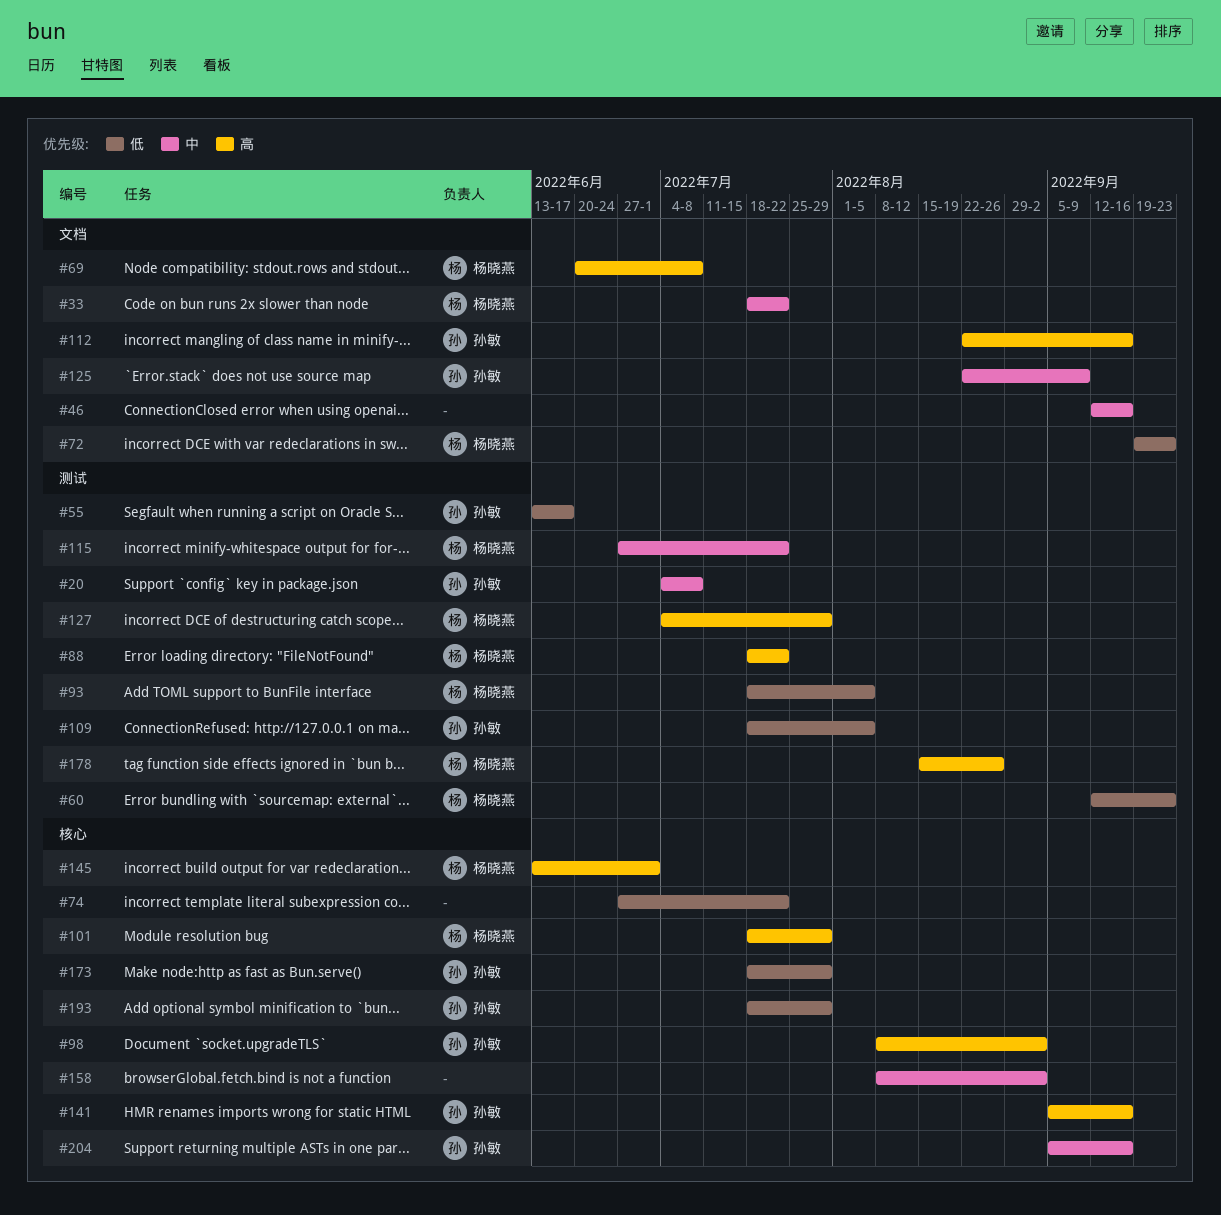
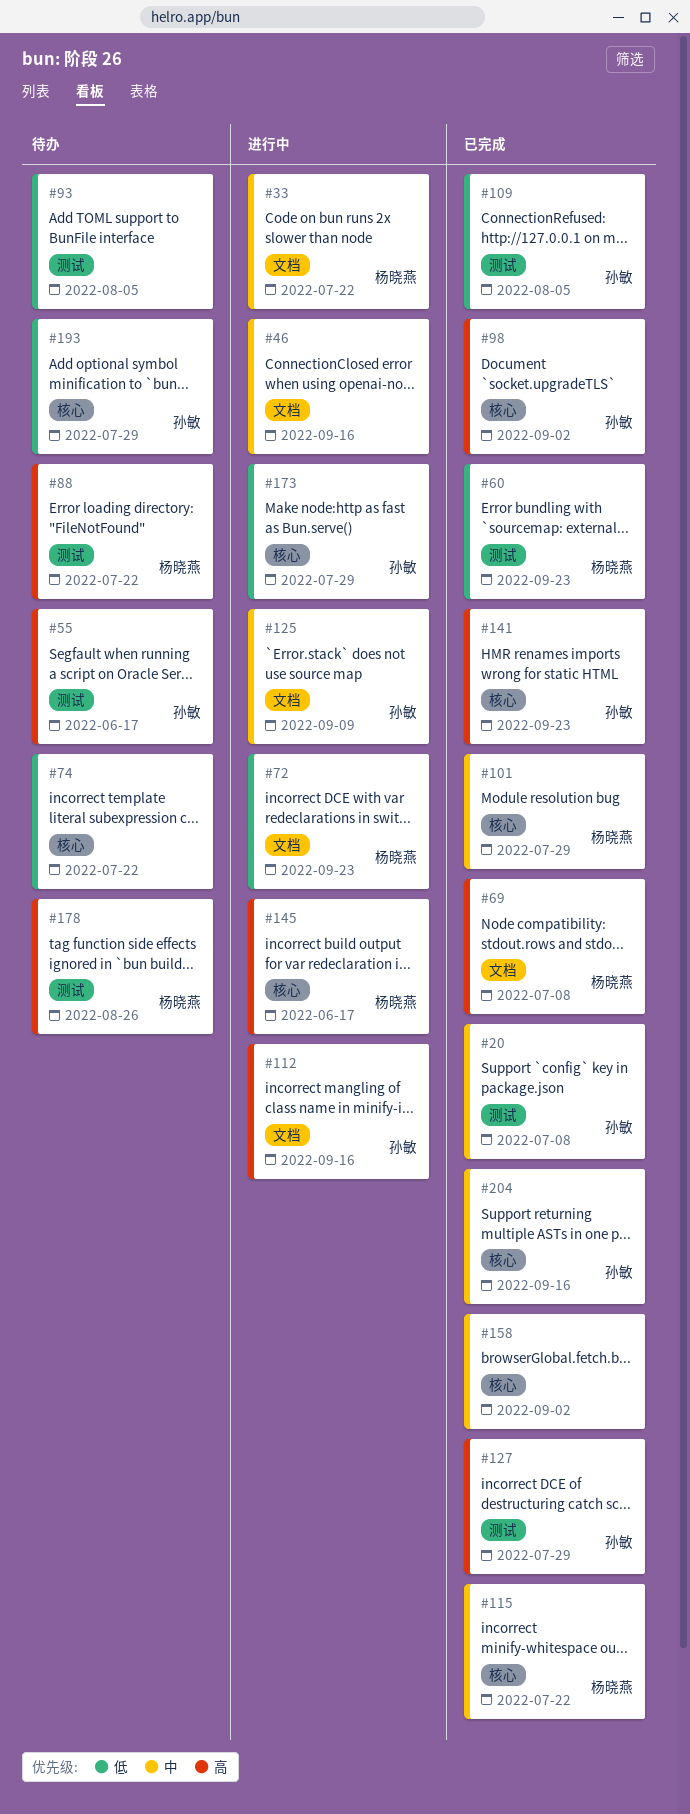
#55, priority: 低 -> 高
#93, owner: 杨晓燕 -> none
#101, priority: 高 -> 中
#115, label: 测试 -> 核心
#127, owner: 杨晓燕 -> 孙敏
#141, due: Sep 16 -> Sep 23
#145, due: Jul 1 -> Jun 17

